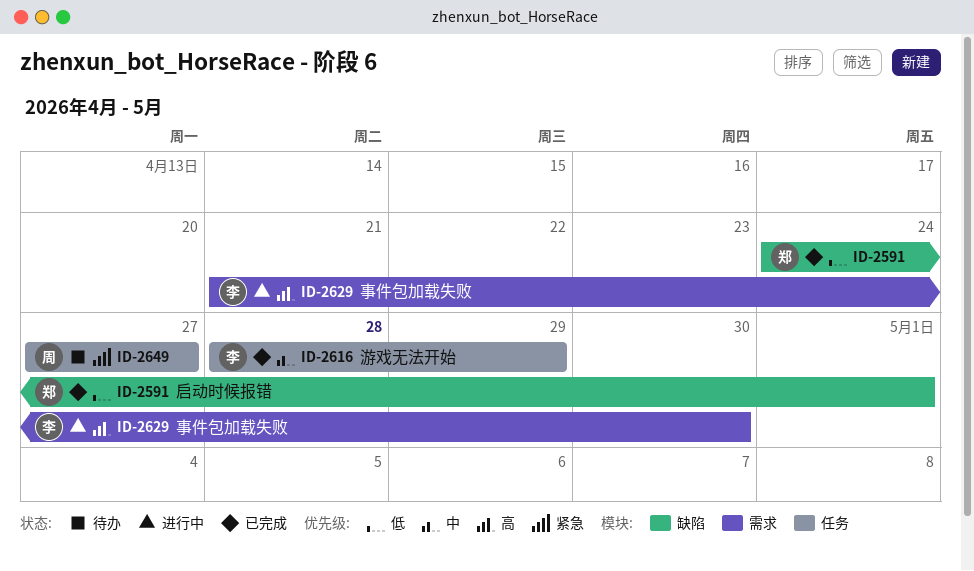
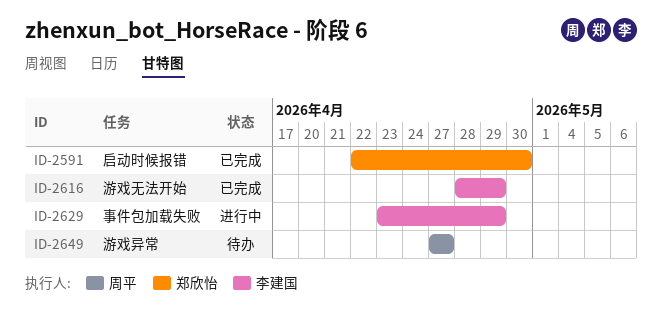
ID-2591, start: Apr 24 -> Apr 22
ID-2591, due: May 1 -> Apr 30
ID-2629, start: Apr 21 -> Apr 23
ID-2629, due: Apr 30 -> Apr 29

